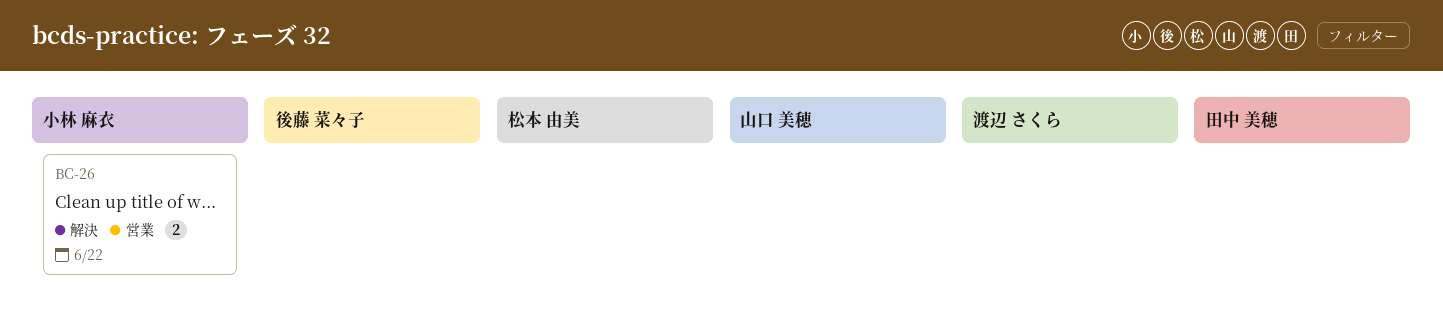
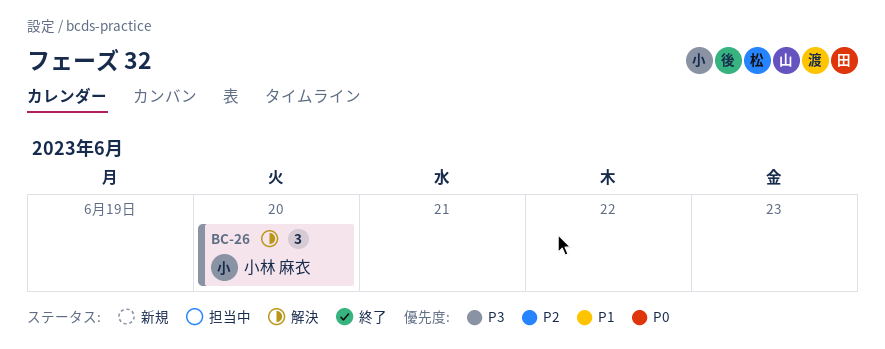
BC-26, estimate: 2 -> 3
BC-26, due: Jun 22 -> Jun 20

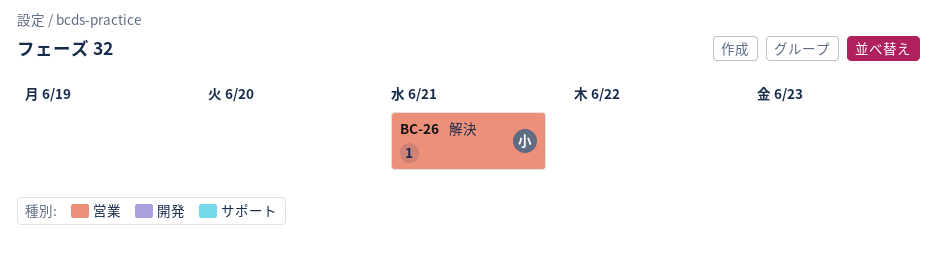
BC-26, estimate: 3 -> 1
BC-26, due: Jun 20 -> Jun 21

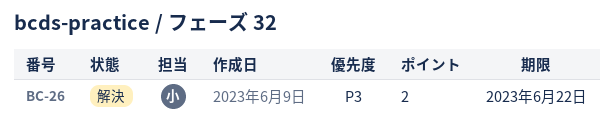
BC-26, estimate: 1 -> 2
BC-26, due: Jun 21 -> Jun 22

